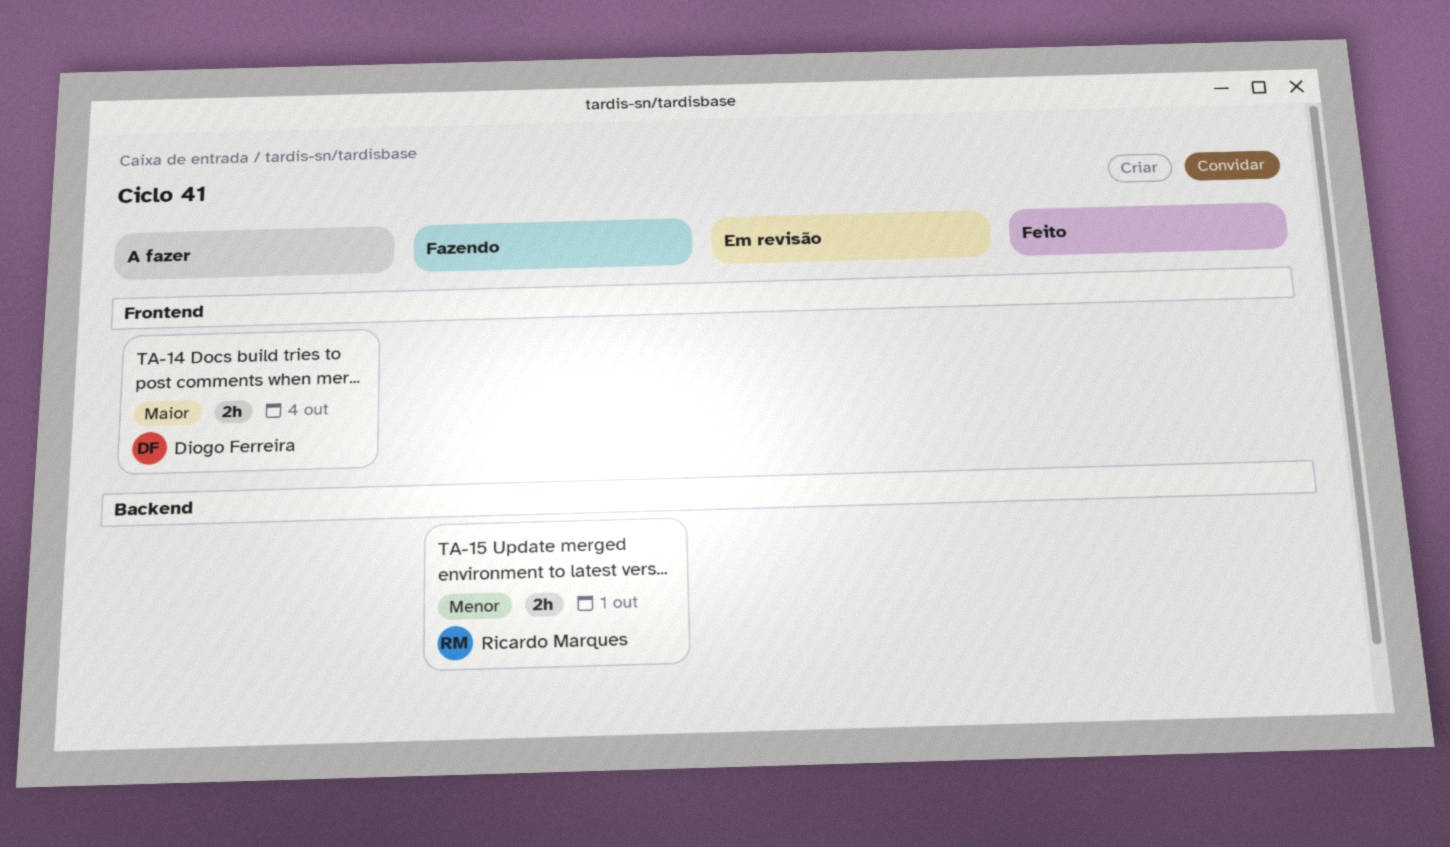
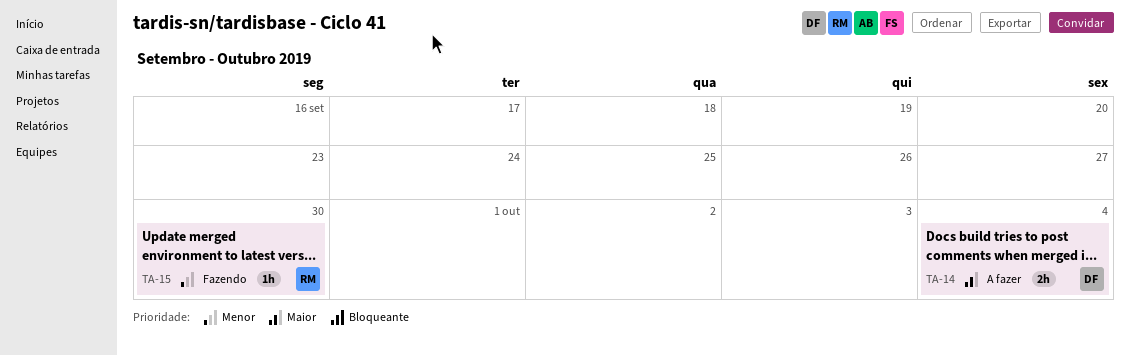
TA-15, estimate: 2h -> 1h
TA-15, due: Oct 1 -> Sep 30

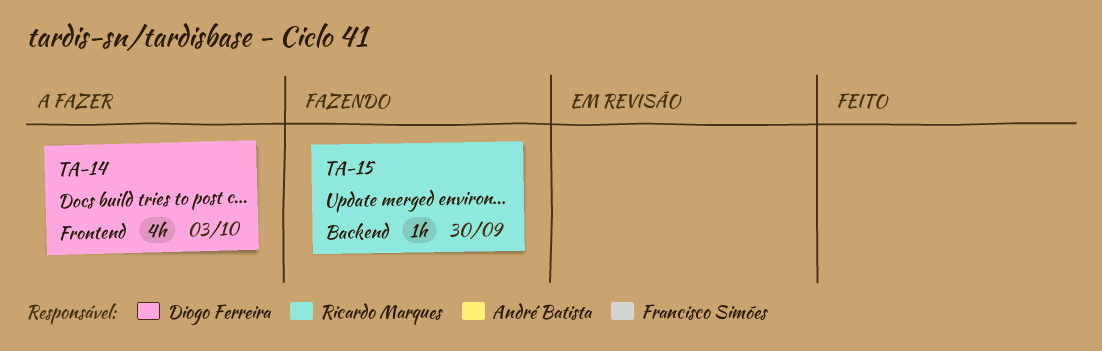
TA-14, estimate: 2h -> 4h
TA-14, due: Oct 4 -> Oct 3

